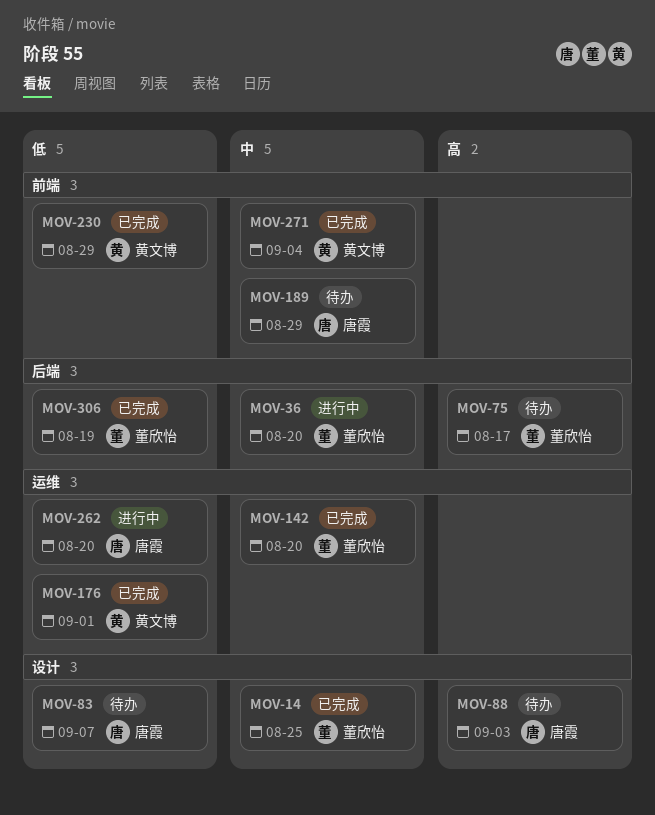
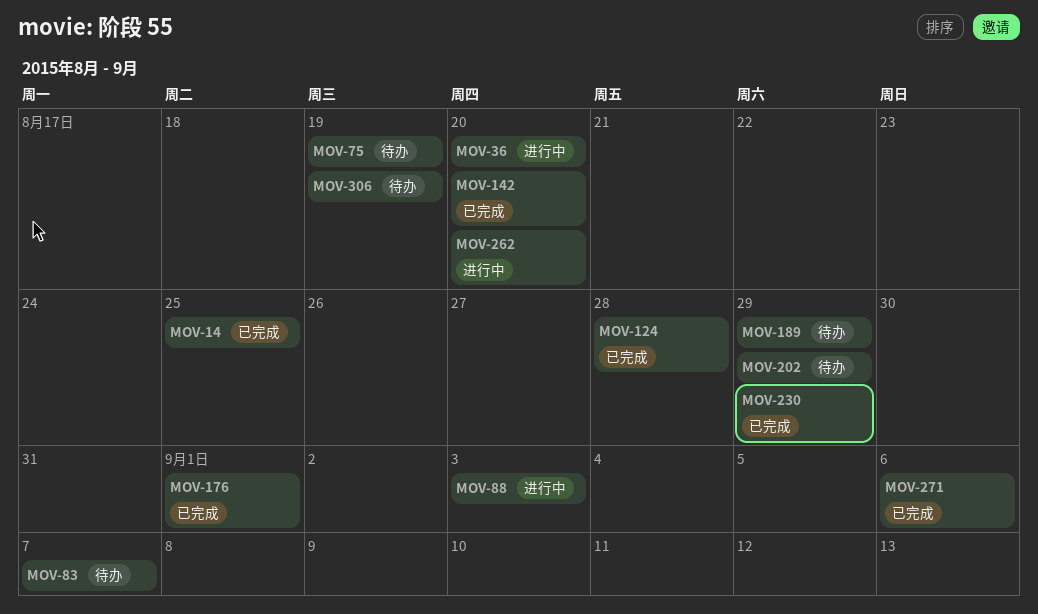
MOV-75, due: Aug 17 -> Aug 19
MOV-88, status: 待办 -> 进行中
MOV-124: none -> present
MOV-202: none -> present
MOV-271, due: Sep 4 -> Sep 6
MOV-306, status: 已完成 -> 待办

